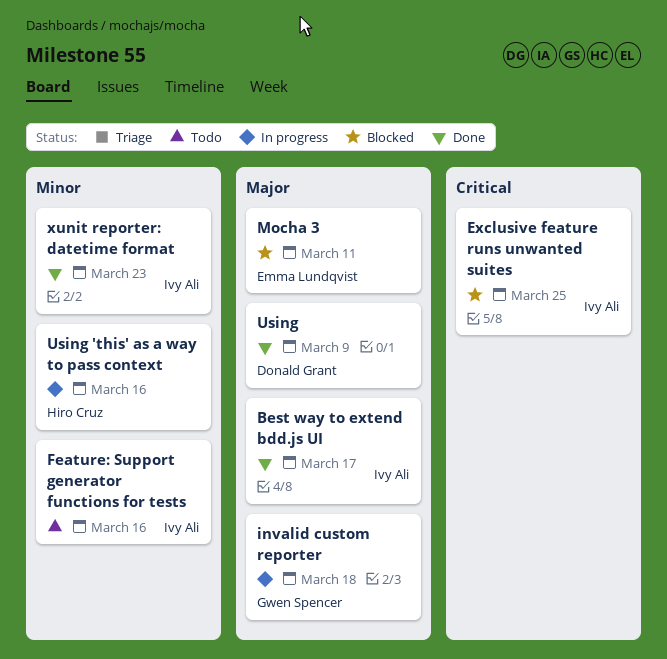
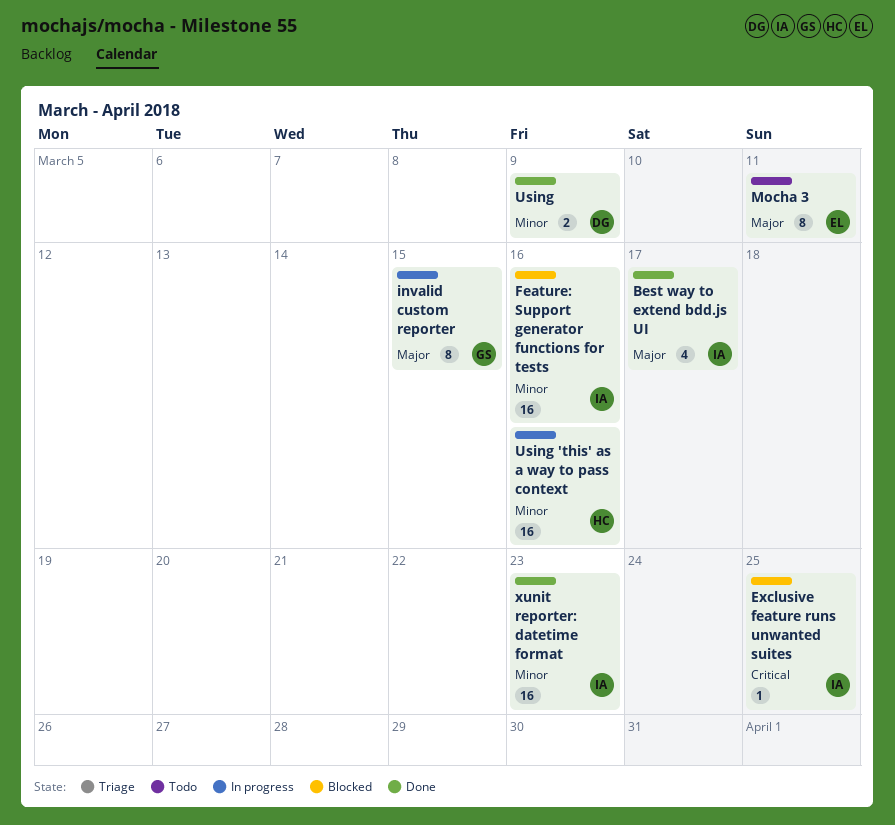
Feature: Support generator functions for tests, status: Todo -> Blocked
invalid custom reporter, due: Mar 18 -> Mar 15
Mocha 3, status: Blocked -> Todo
Using, priority: Major -> Minor

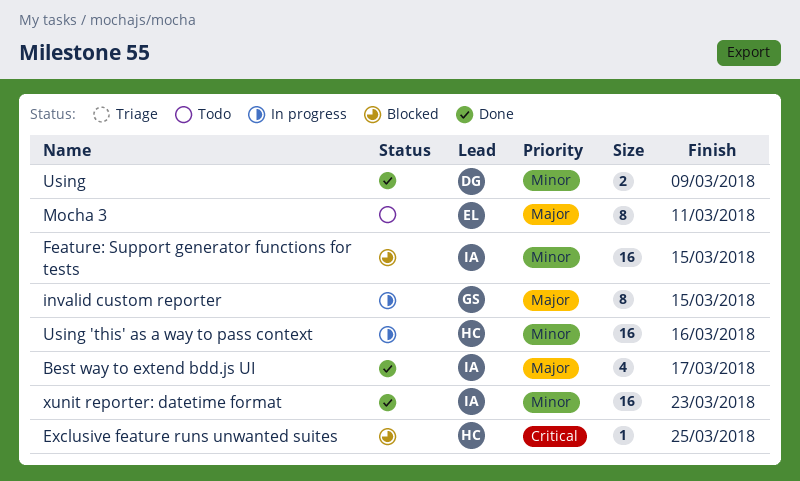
Exclusive feature runs unwanted suites, owner: IA -> HC
Feature: Support generator functions for tests, due: Mar 16 -> Mar 15

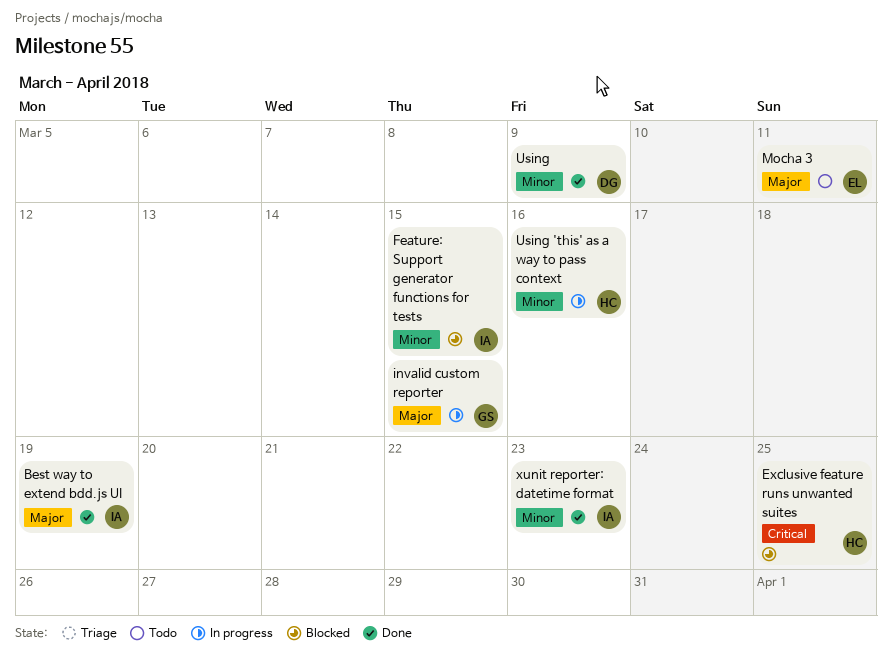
Best way to extend bdd.js UI, due: Mar 17 -> Mar 19

